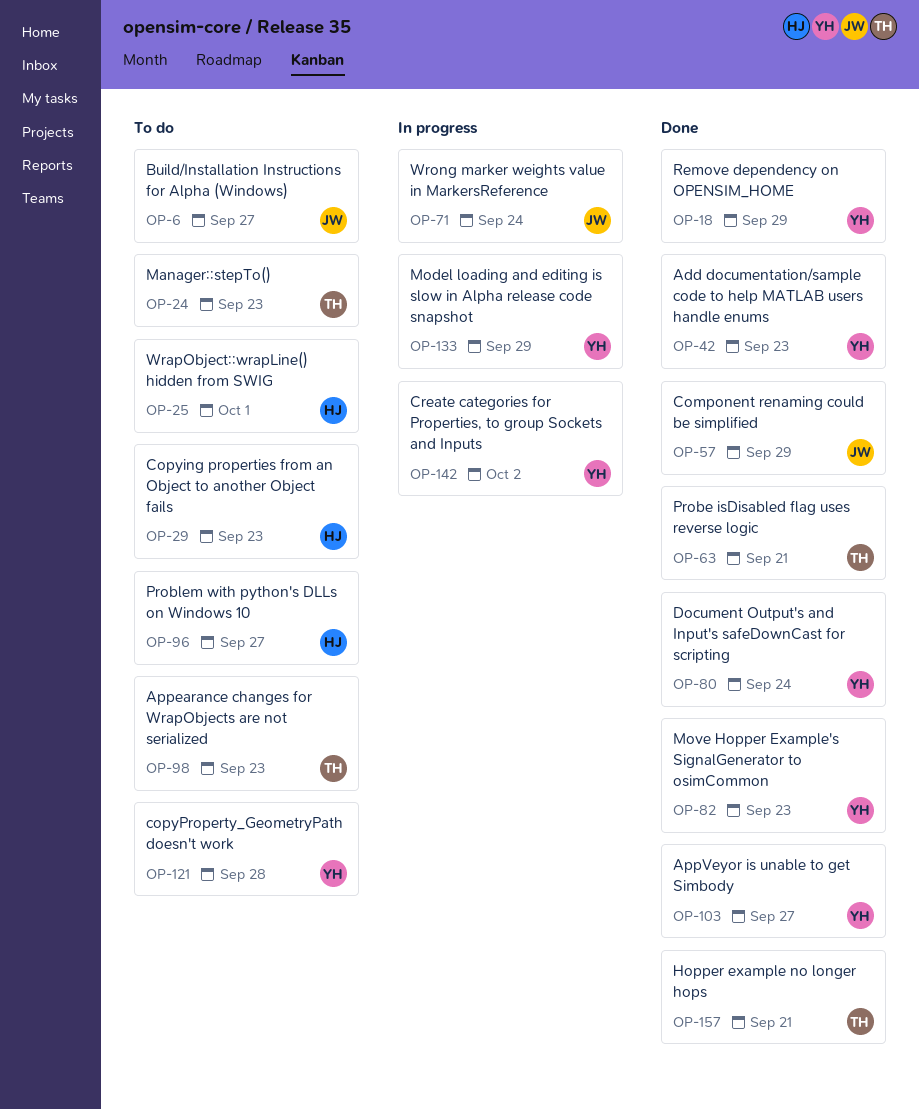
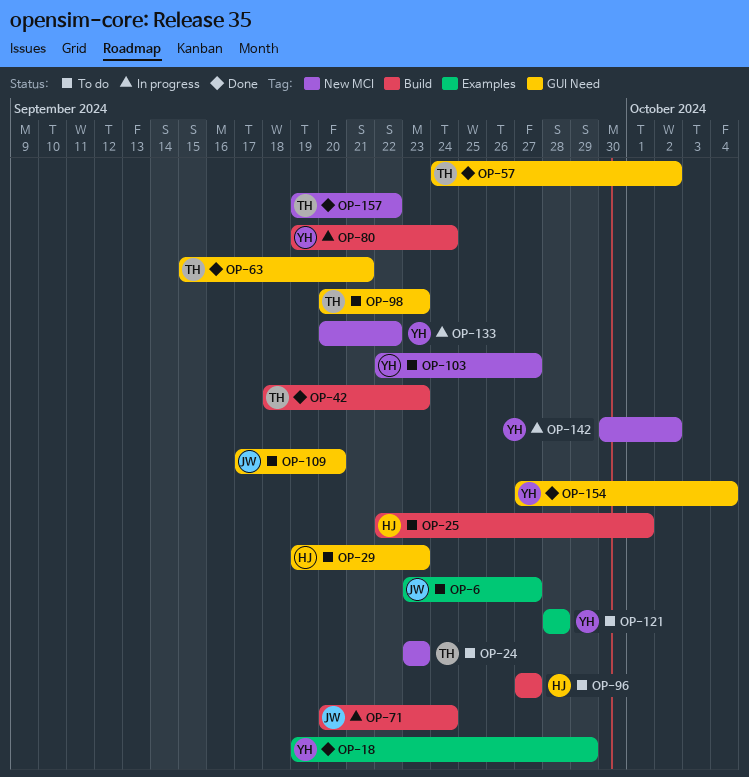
OP-42, owner: YH -> TH
OP-57, owner: JW -> TH
OP-57, due: Sep 29 -> Oct 2
OP-80, status: Done -> In progress
OP-82: present -> none
OP-103, status: Done -> To do
OP-109: none -> present
OP-133, due: Sep 29 -> Sep 22
OP-154: none -> present
OP-157, due: Sep 21 -> Sep 22

